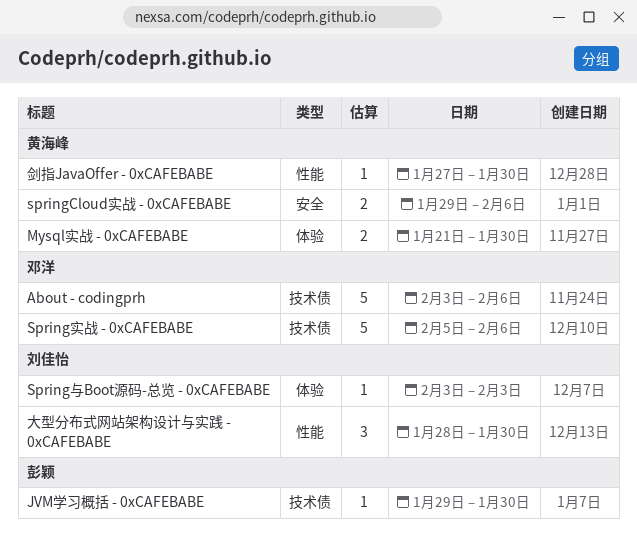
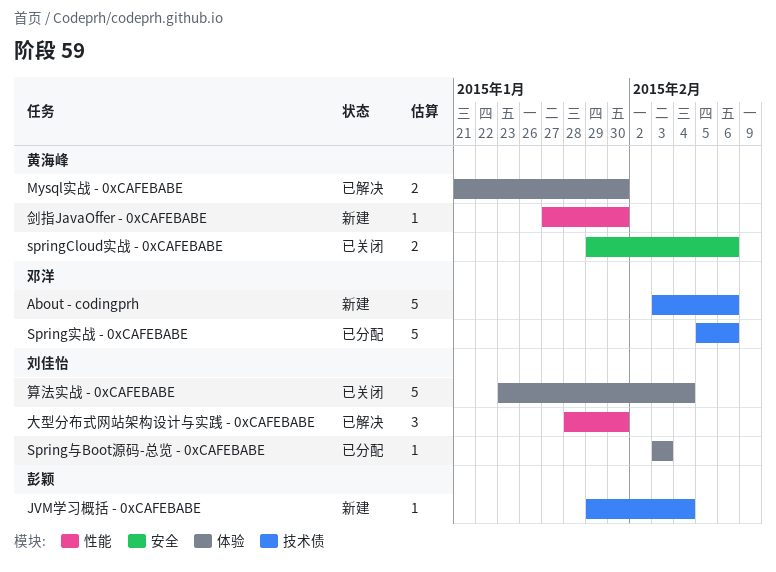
JVM学习概括 - 0xCAFEBABE, due: Jan 30 -> Feb 4
算法实战 - 0xCAFEBABE: none -> present

